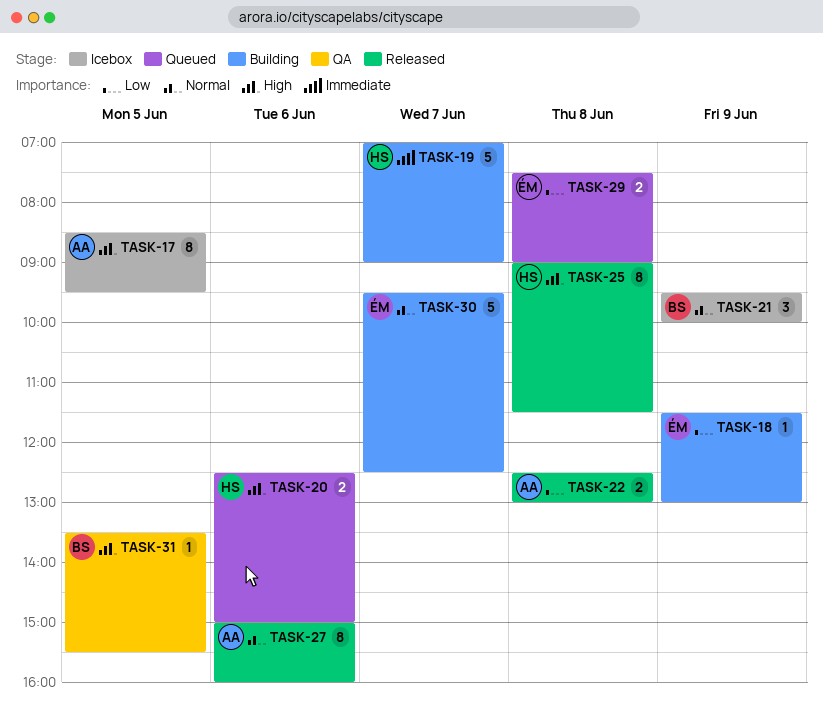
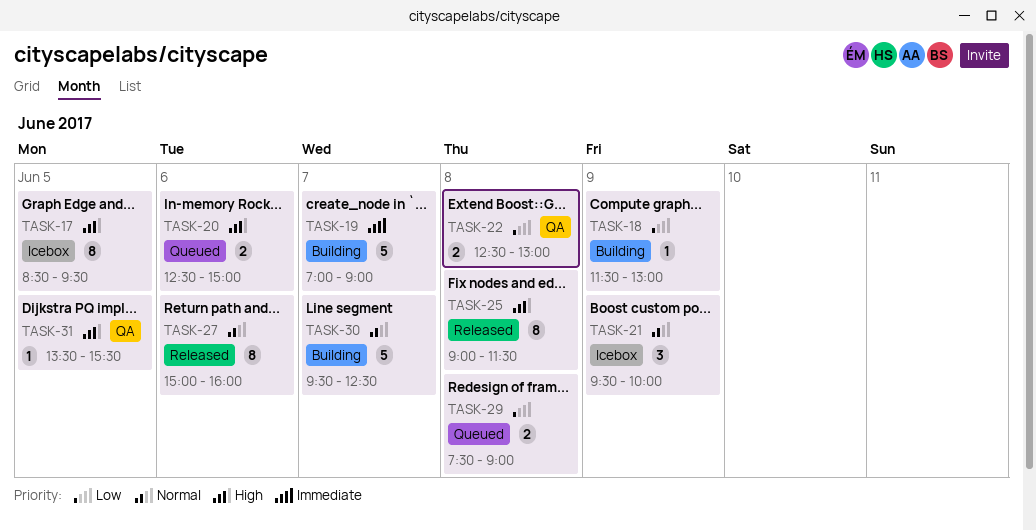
TASK-22, status: Released -> QA

